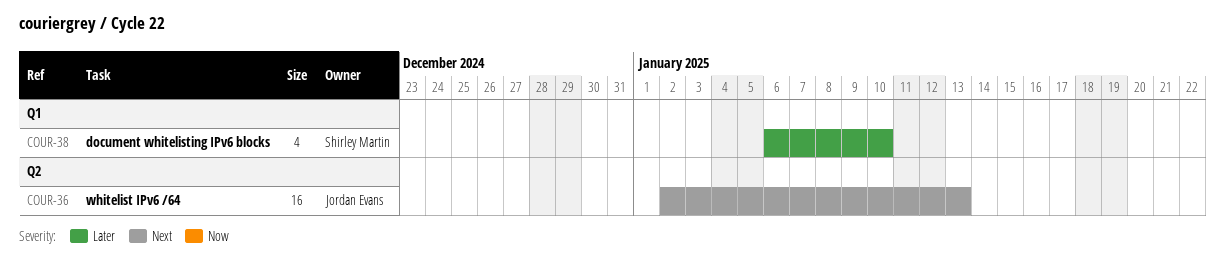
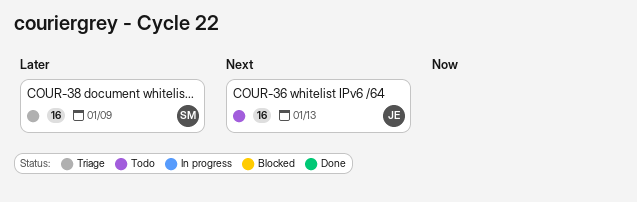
COUR-38, estimate: 4 -> 16
COUR-38, due: Jan 10 -> Jan 9

